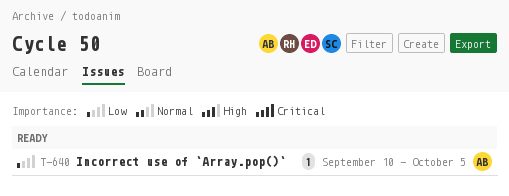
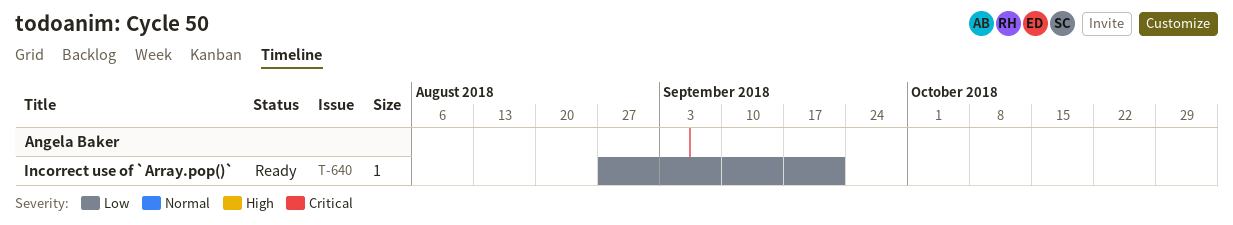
T-640, start: Sep 10 -> Aug 27
T-640, due: Oct 5 -> Sep 21

